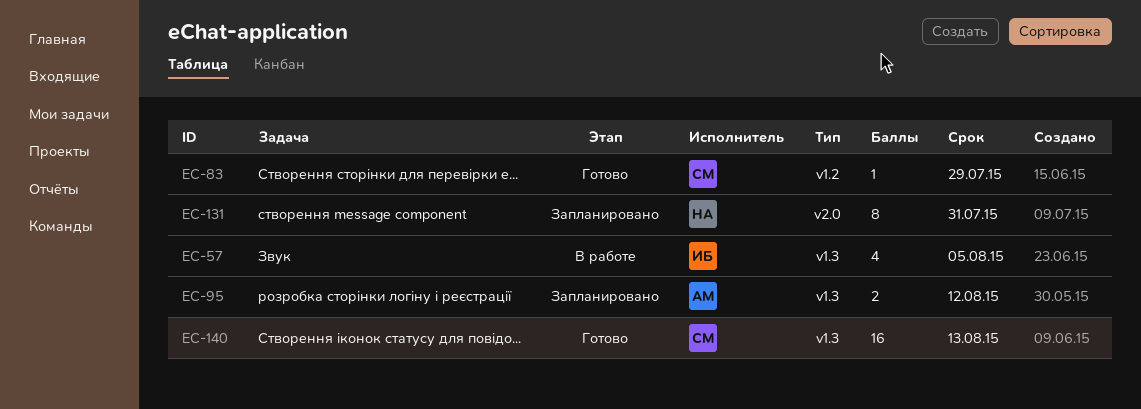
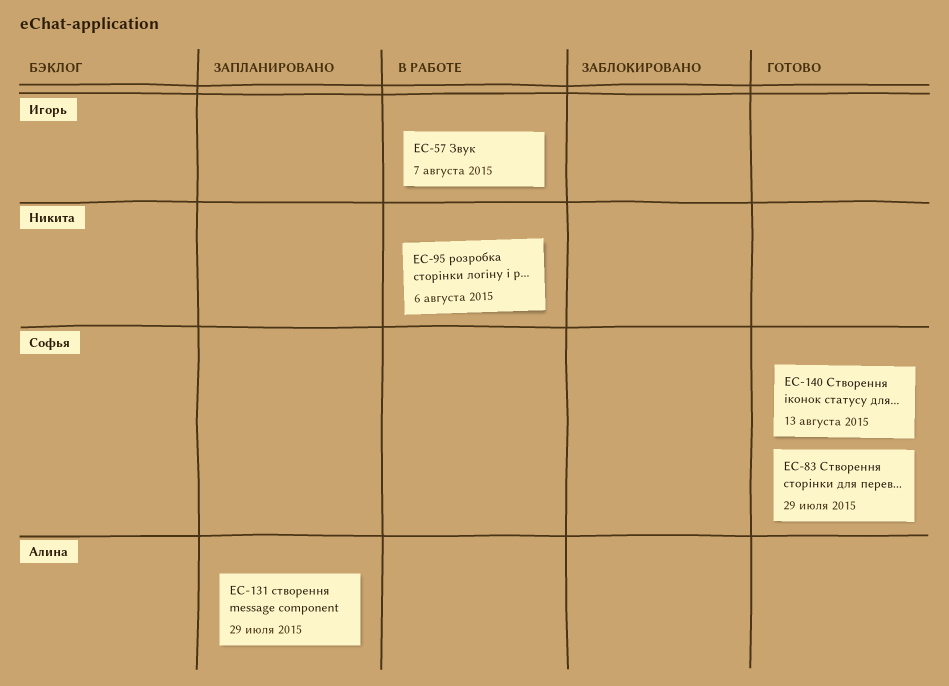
EC-57, due: Aug 5 -> Aug 7
EC-95, status: Запланировано -> В работе
EC-95, owner: Алина -> Никита
EC-95, due: Aug 12 -> Aug 6
EC-131, owner: Никита -> Алина
EC-131, due: Jul 31 -> Jul 29

